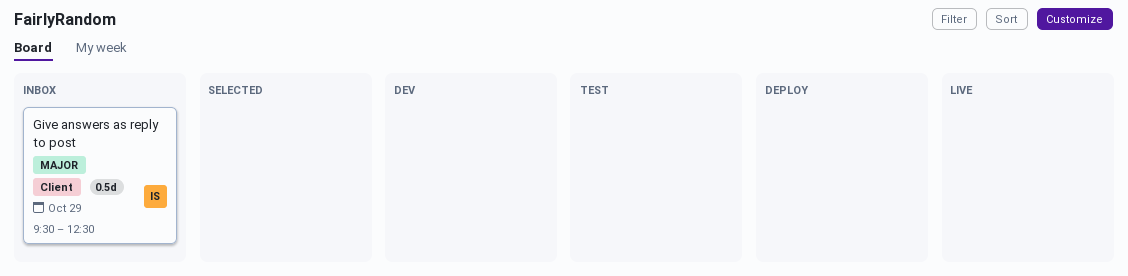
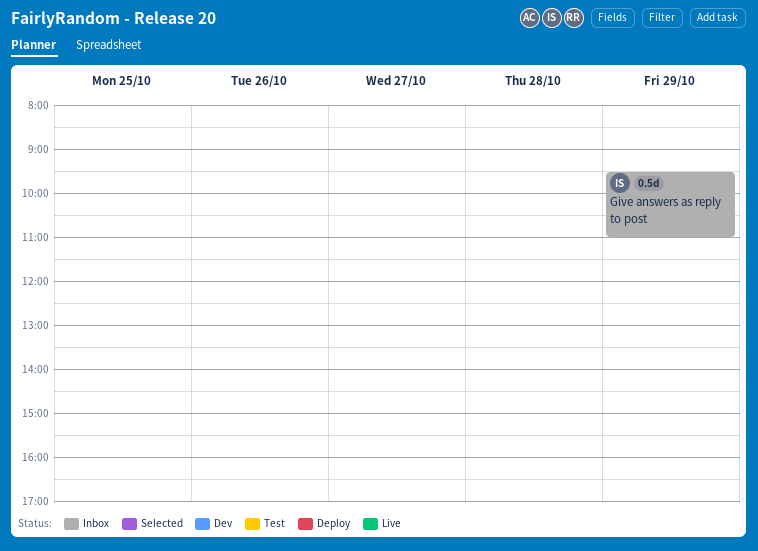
Give answers as reply to post, ends: 12:30 -> 11:00

